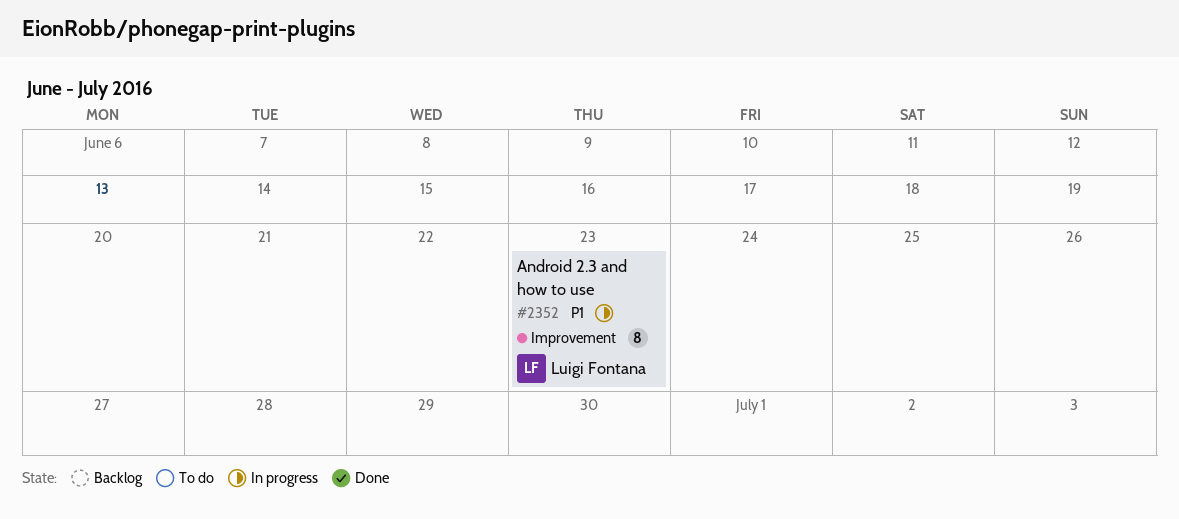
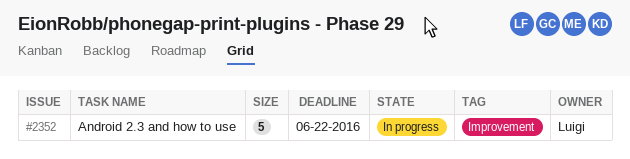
#2352, estimate: 8 -> 5
#2352, due: Jun 23 -> Jun 22

